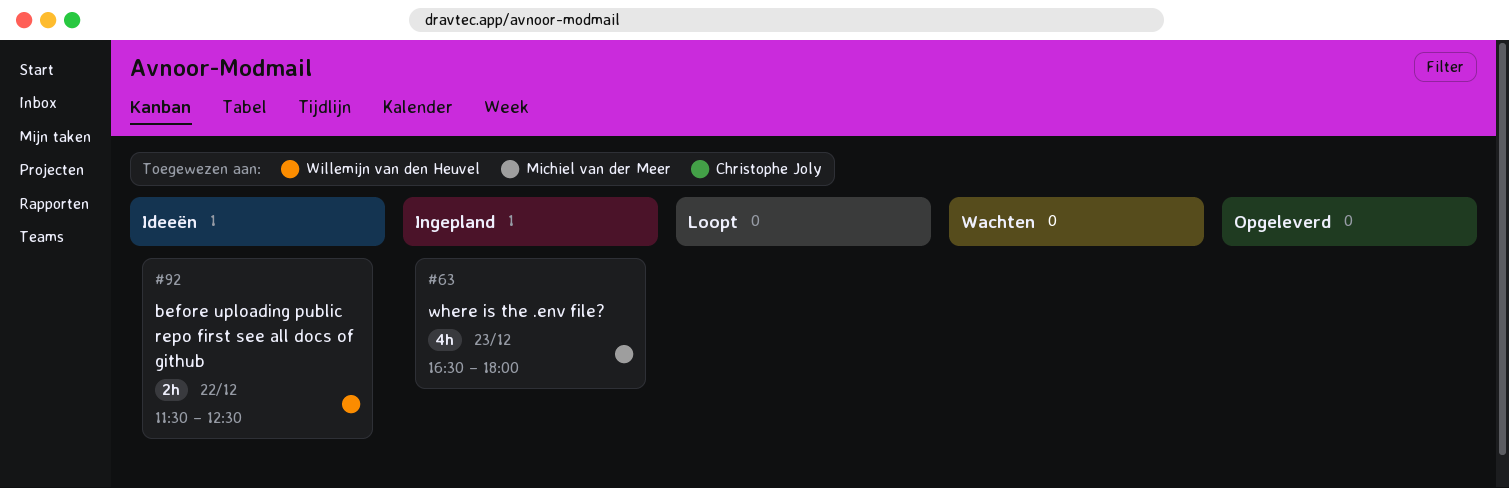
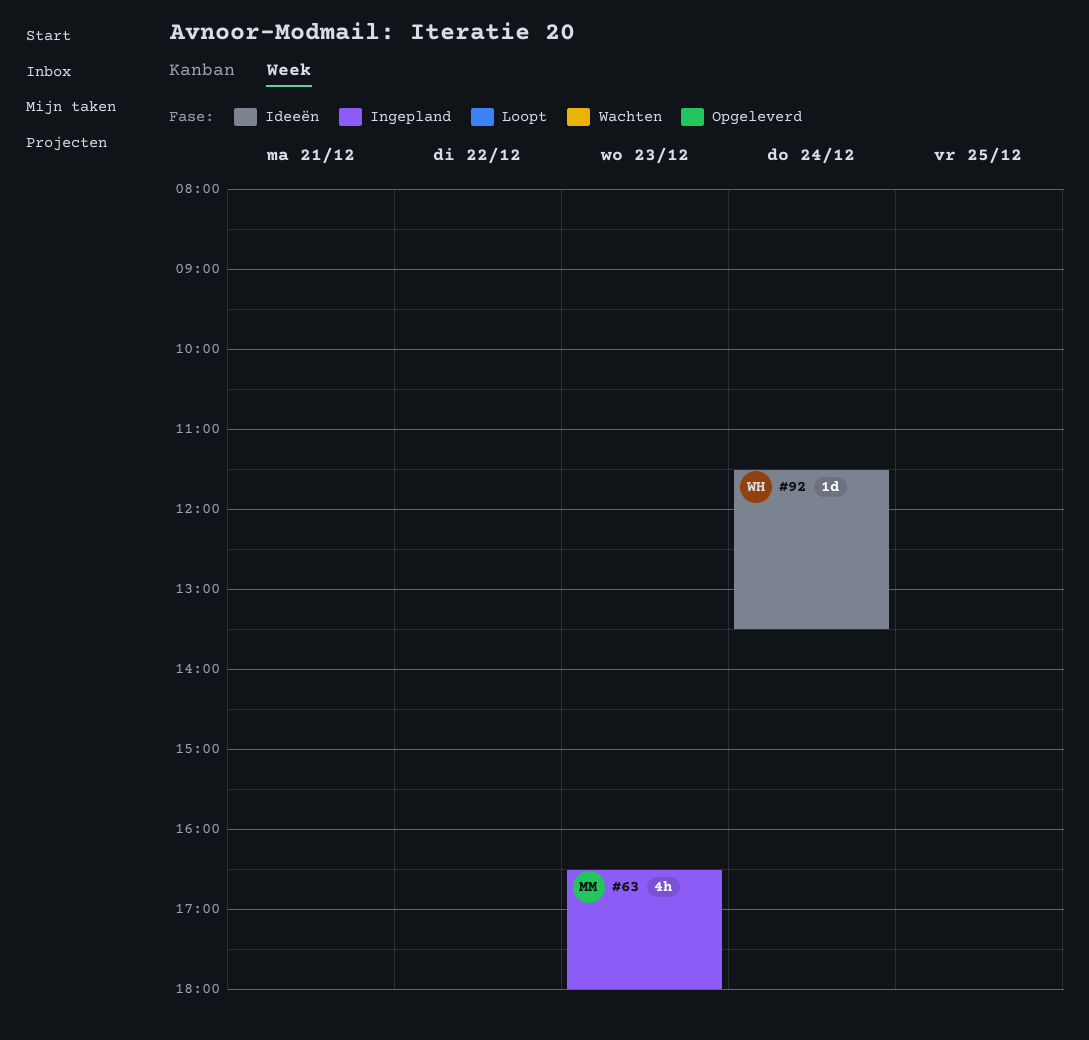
#92, estimate: 2h -> 1d
#92, day: Dec 22 -> Dec 24
#92, ends: 12:30 -> 13:30

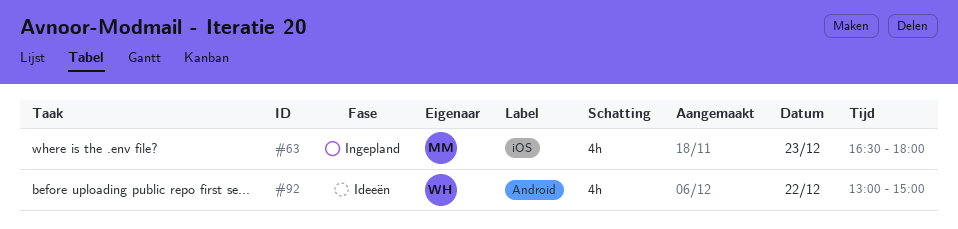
#92, estimate: 1d -> 4h
#92, day: Dec 24 -> Dec 22
#92, begins: 11:30 -> 13:00
#92, ends: 13:30 -> 15:00

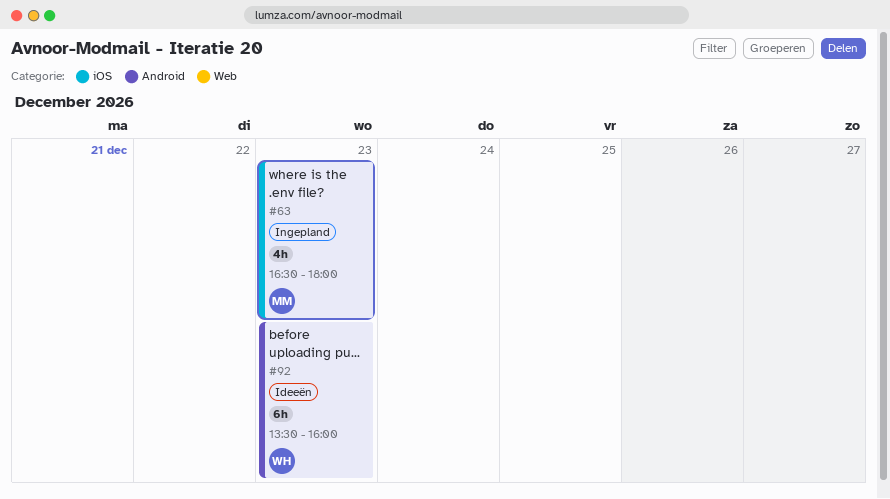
#92, estimate: 4h -> 6h
#92, day: Dec 22 -> Dec 23
#92, begins: 13:00 -> 13:30
#92, ends: 15:00 -> 16:00

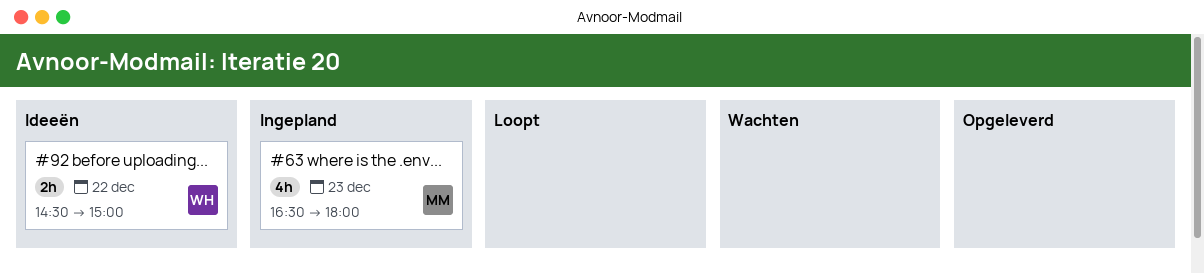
#92, estimate: 6h -> 2h
#92, day: Dec 23 -> Dec 22
#92, begins: 13:30 -> 14:30
#92, ends: 16:00 -> 15:00

